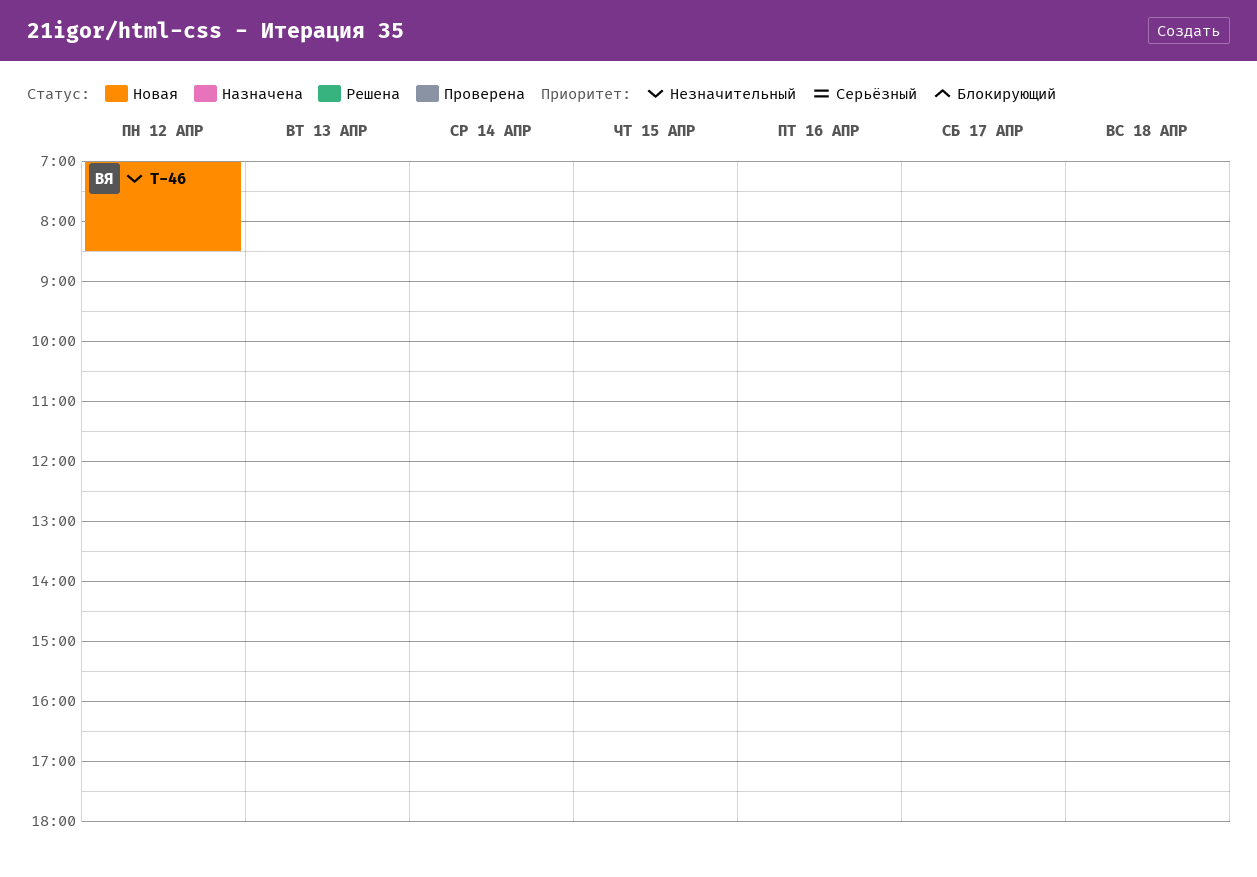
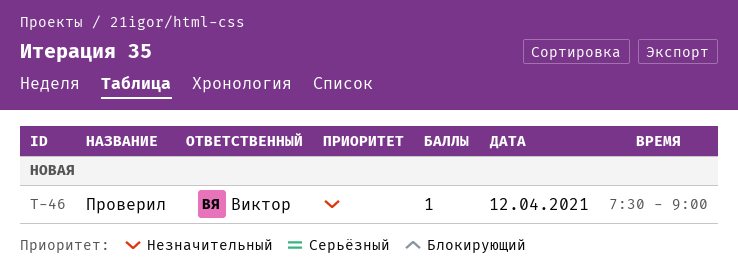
T-46, begins: 07:00 -> 07:30
T-46, ends: 08:30 -> 09:00

